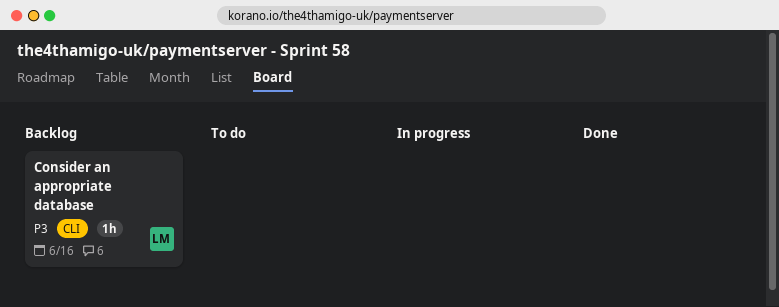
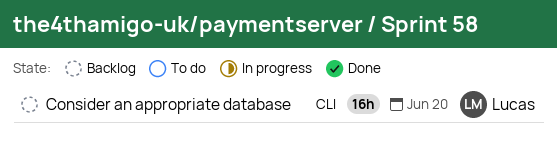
Consider an appropriate database, estimate: 1h -> 16h
Consider an appropriate database, due: Jun 16 -> Jun 20

